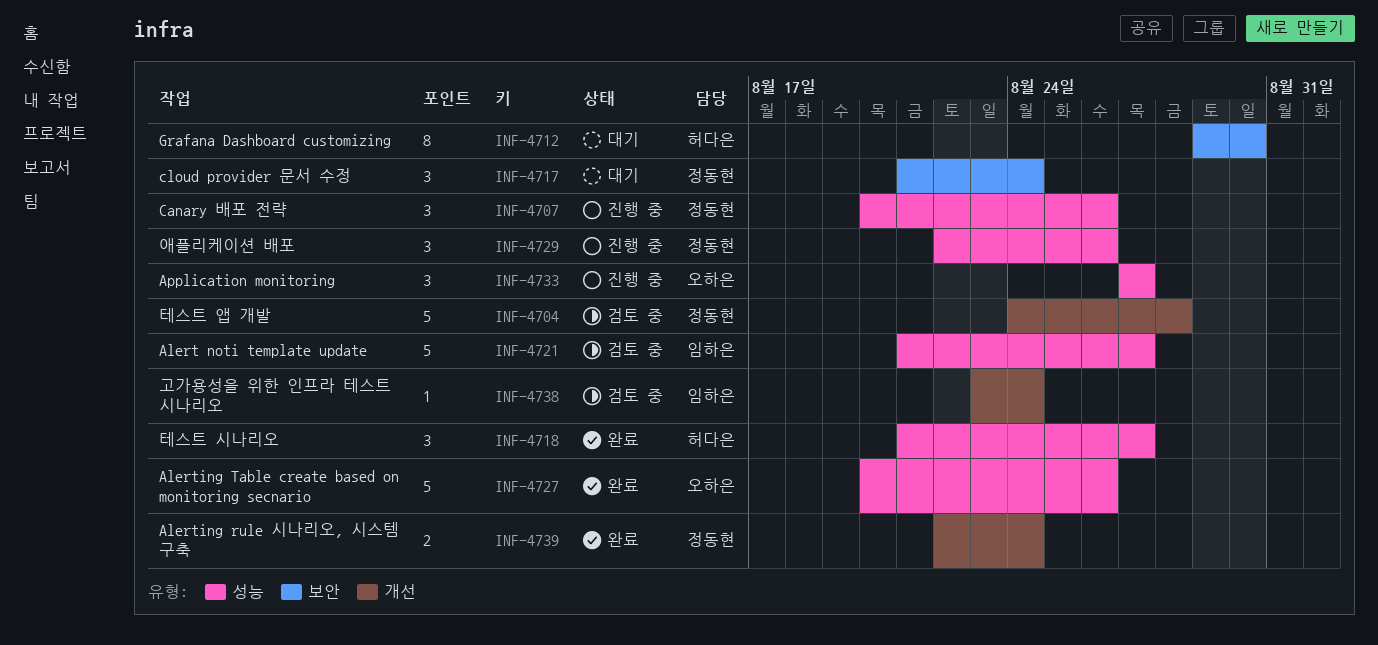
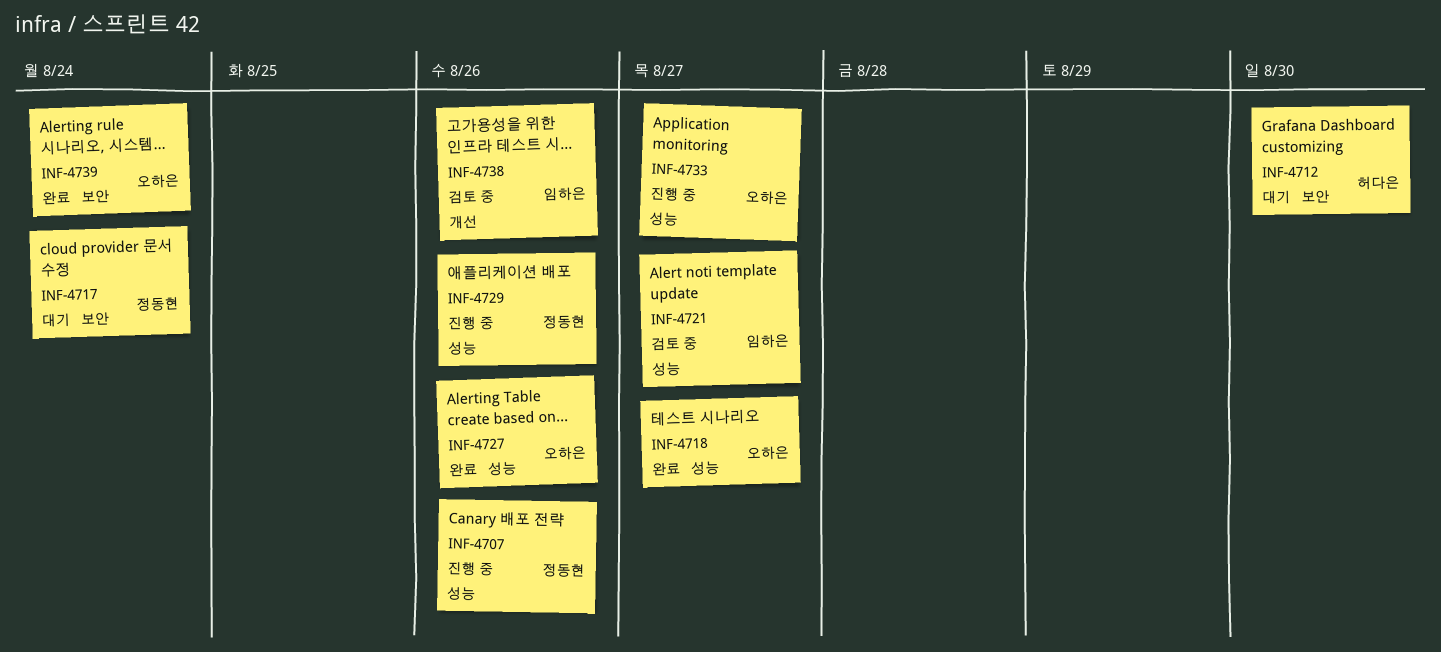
INF-4704: present -> none
INF-4718, owner: 허다은 -> 오하은
INF-4738, due: Aug 24 -> Aug 26
INF-4739, owner: 정동현 -> 오하은
INF-4739, label: 개선 -> 보안

